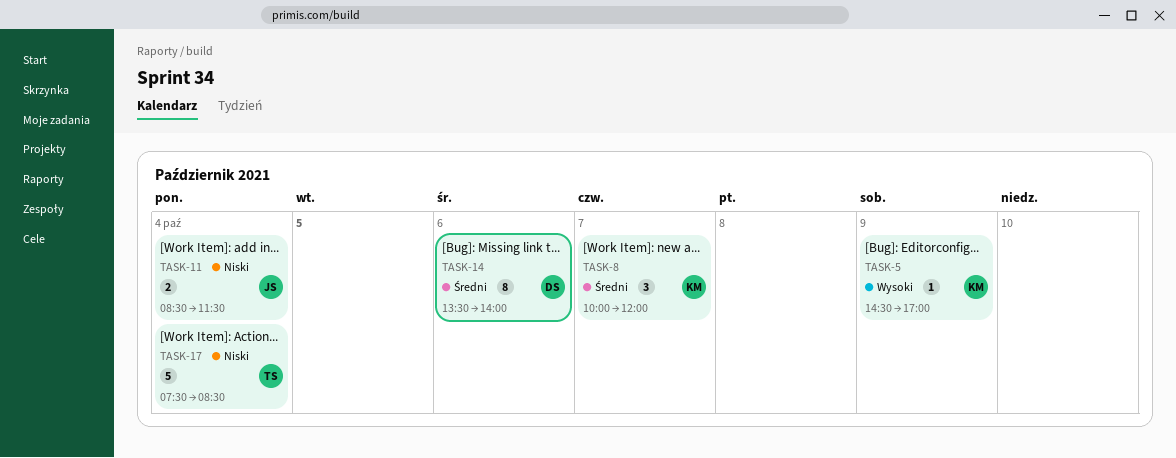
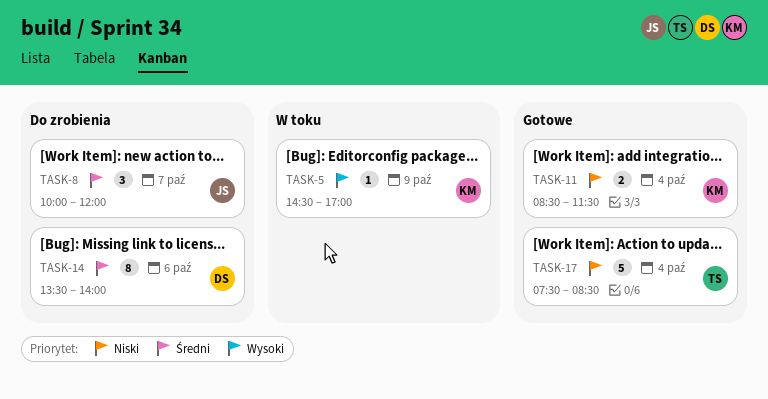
TASK-8, owner: KM -> JS
TASK-11, owner: JS -> KM

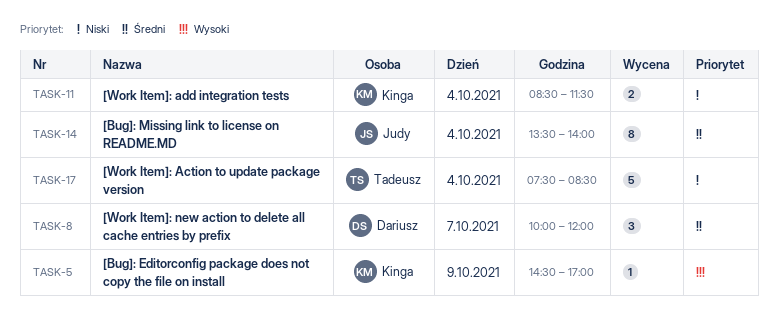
TASK-8, owner: Judy -> Dariusz
TASK-14, owner: Dariusz -> Judy
TASK-14, day: Oct 6 -> Oct 4

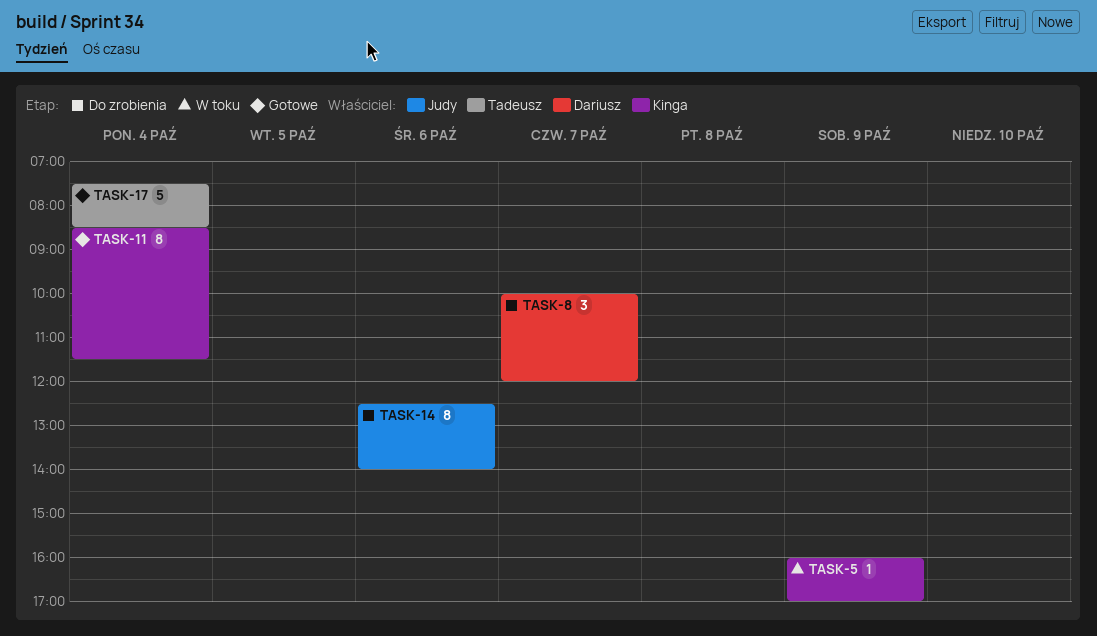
TASK-5, begins: 14:30 -> 16:00
TASK-11, estimate: 2 -> 8
TASK-14, day: Oct 4 -> Oct 6
TASK-14, begins: 13:30 -> 12:30

